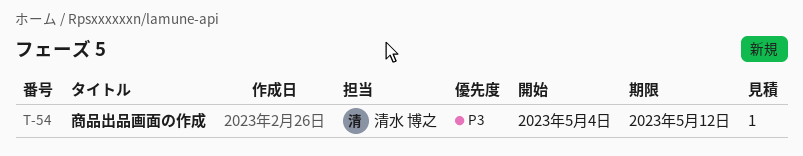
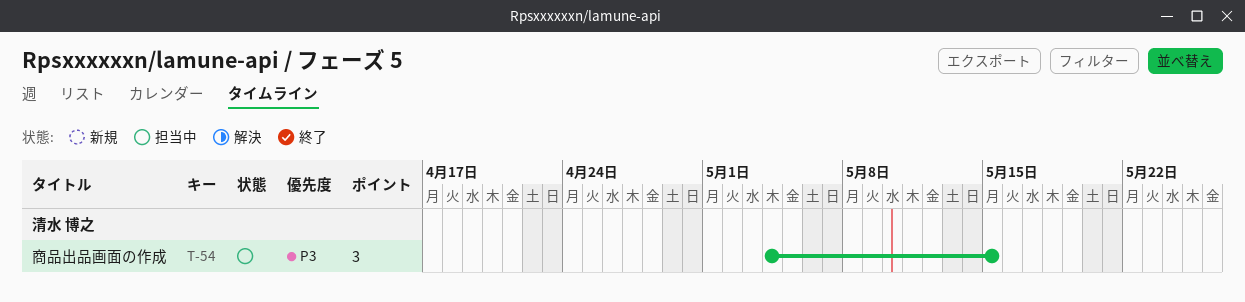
T-54, estimate: 1 -> 3
T-54, due: May 12 -> May 15

